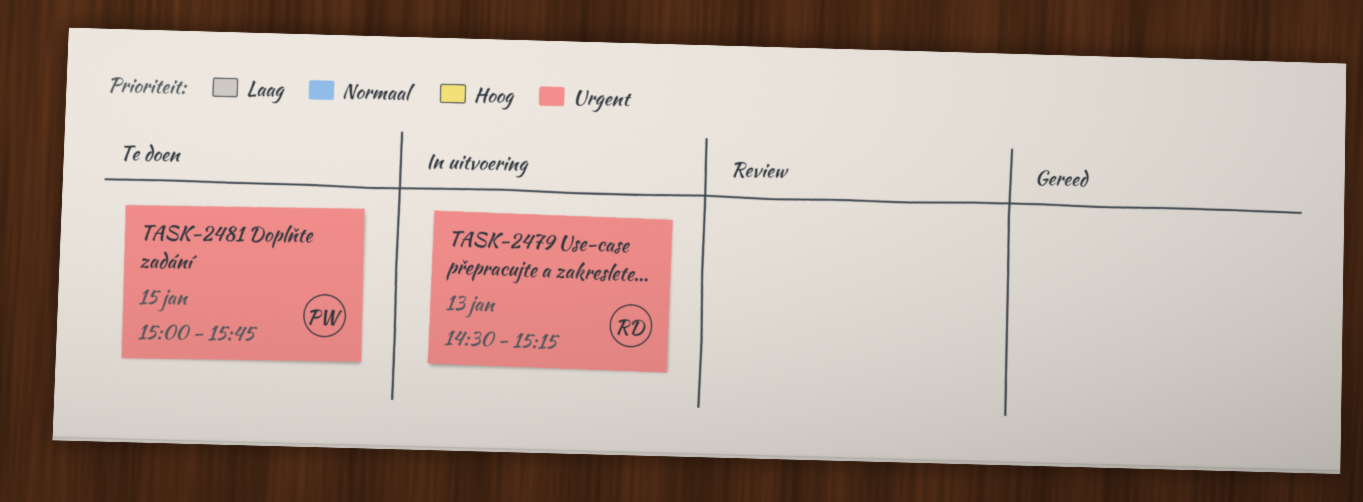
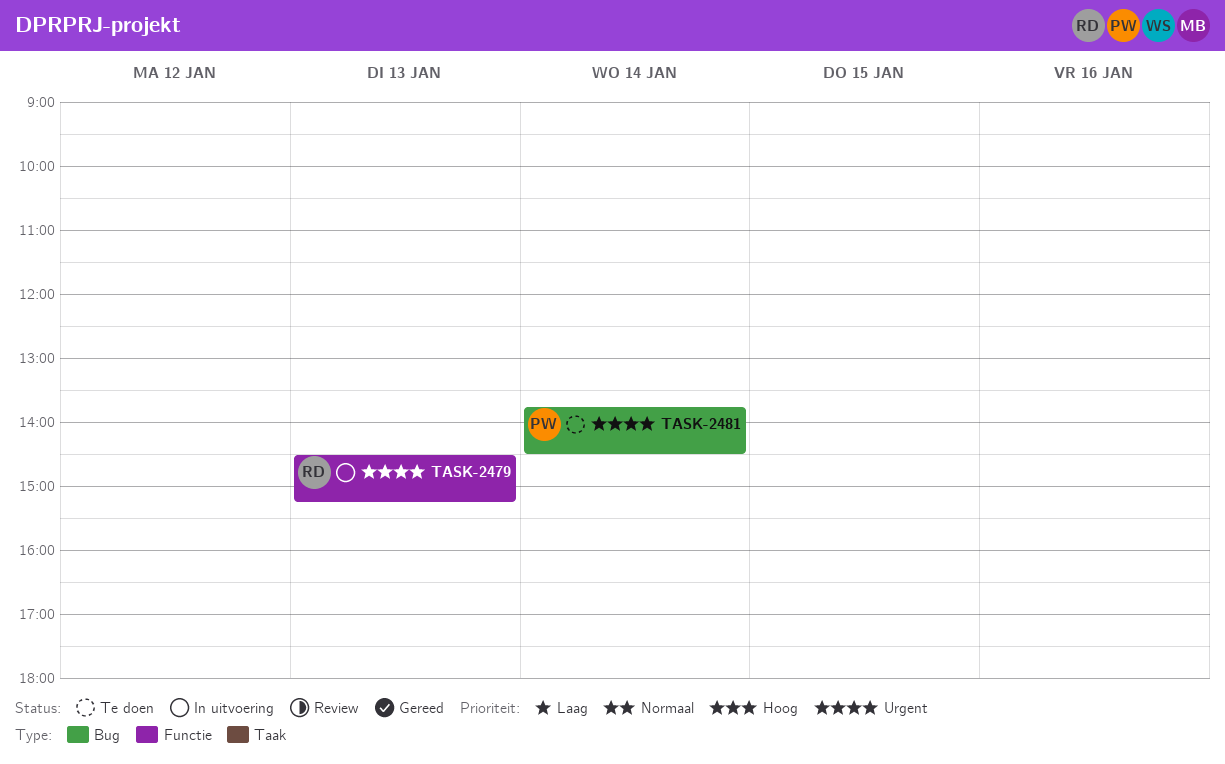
TASK-2481, day: Jan 15 -> Jan 14
TASK-2481, begins: 15:00 -> 13:45
TASK-2481, ends: 15:45 -> 14:30

